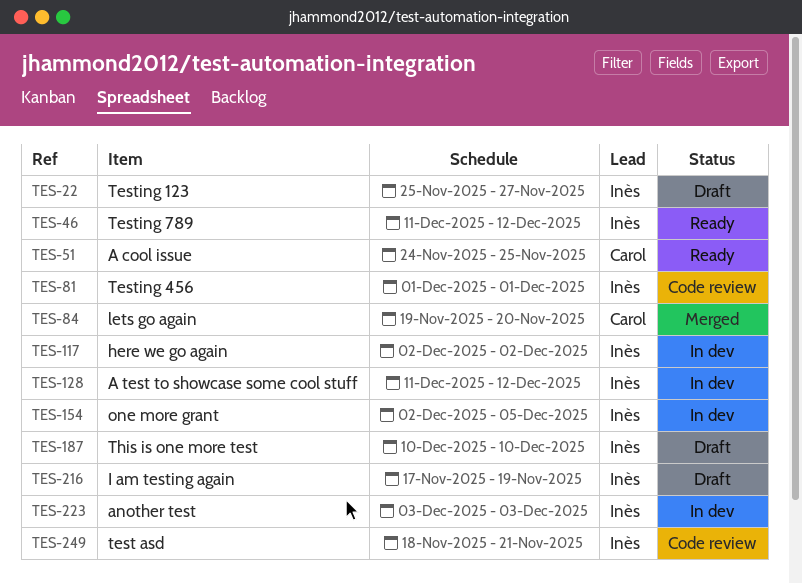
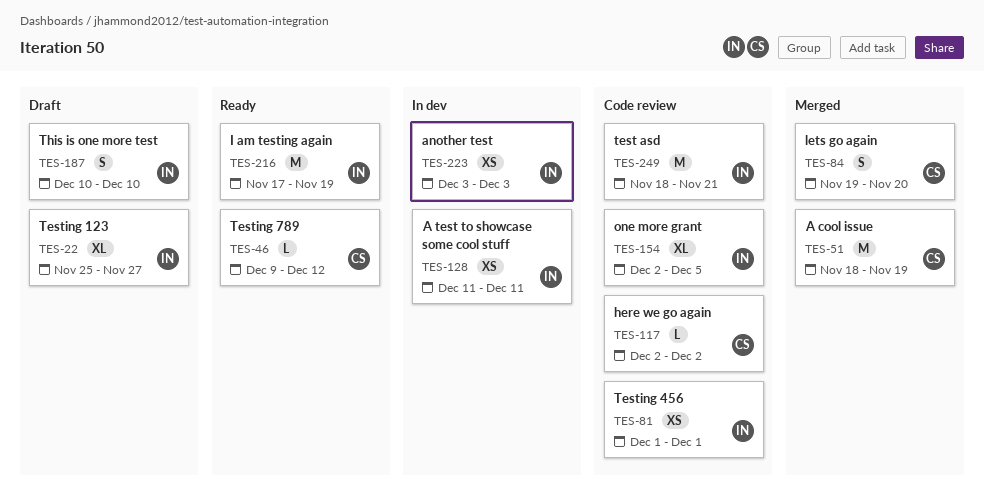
TES-46, owner: Inès -> Carol
TES-46, start: Dec 11 -> Dec 9
TES-51, status: Ready -> Merged
TES-51, start: Nov 24 -> Nov 18
TES-51, due: Nov 25 -> Nov 19
TES-117, status: In dev -> Code review
TES-117, owner: Inès -> Carol
TES-128, due: Dec 12 -> Dec 11
TES-154, status: In dev -> Code review
TES-216, status: Draft -> Ready

